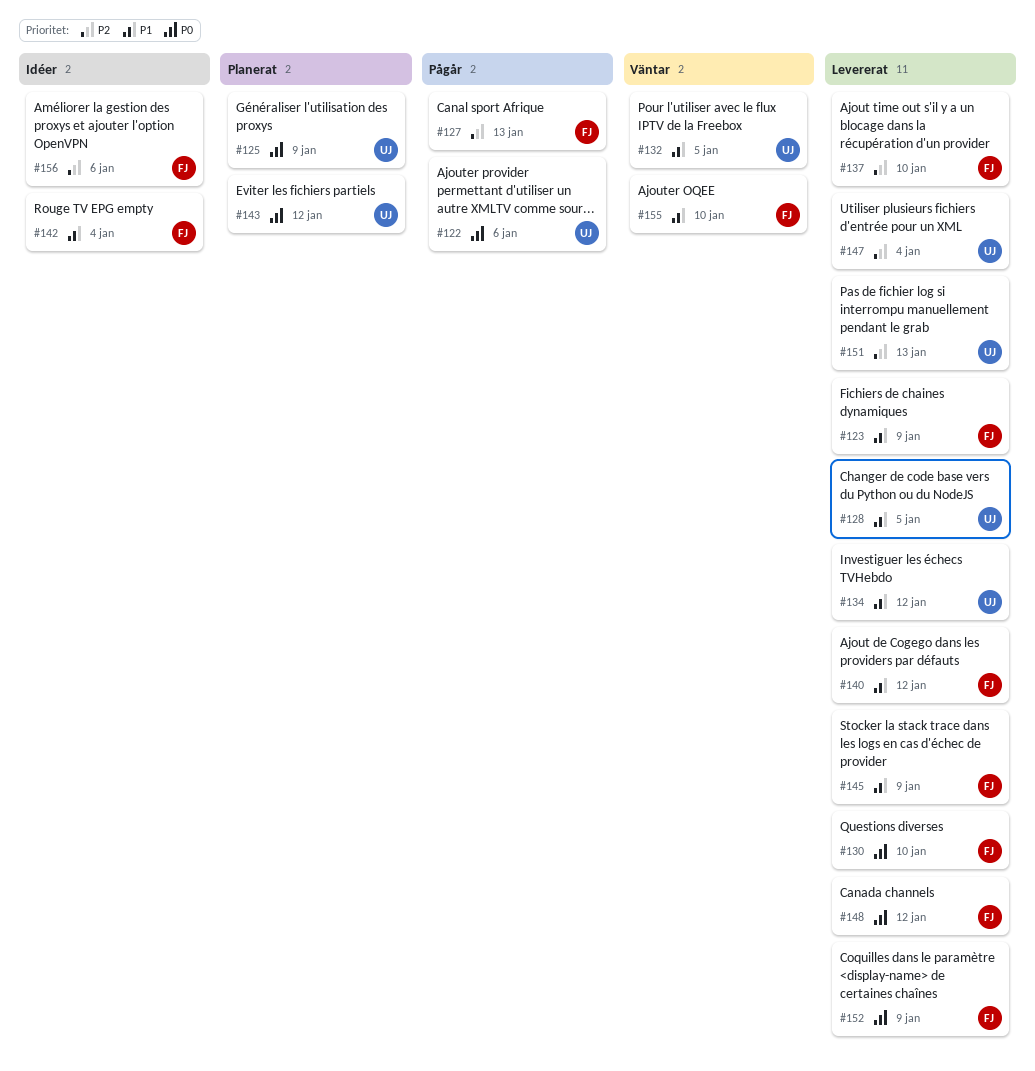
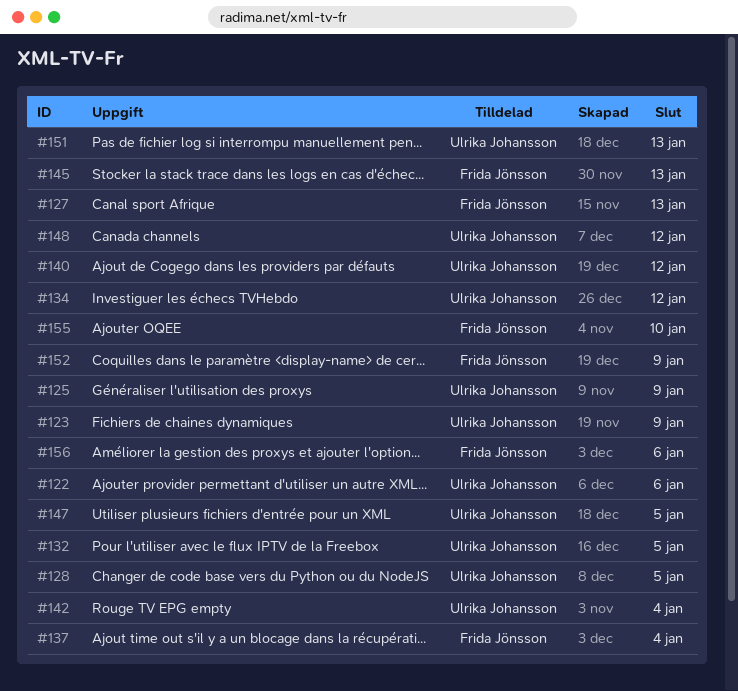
#123, owner: Frida Jönsson -> Ulrika Johansson
#130: present -> none
#137, due: Jan 10 -> Jan 4
#140, owner: Frida Jönsson -> Ulrika Johansson
#142, owner: Frida Jönsson -> Ulrika Johansson
#143: present -> none
#145, due: Jan 9 -> Jan 13
#147, due: Jan 4 -> Jan 5
#148, owner: Frida Jönsson -> Ulrika Johansson

